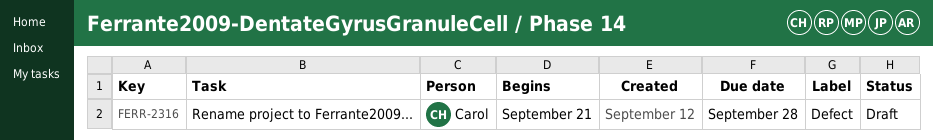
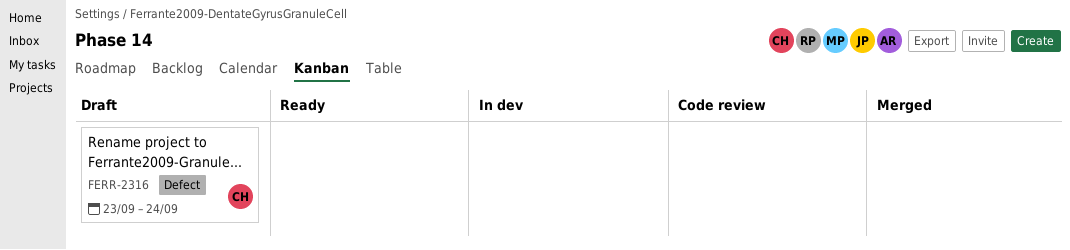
FERR-2316, start: Sep 21 -> Sep 23
FERR-2316, due: Sep 28 -> Sep 24

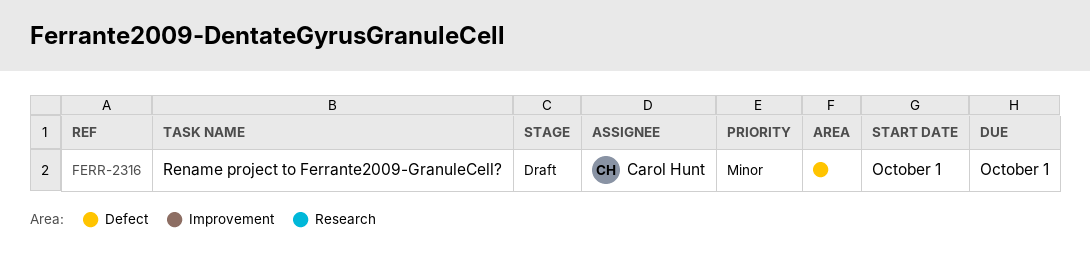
FERR-2316, start: Sep 23 -> Oct 1
FERR-2316, due: Sep 24 -> Oct 1

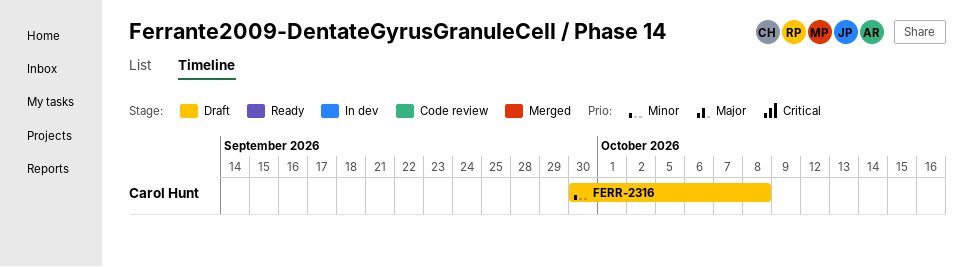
FERR-2316, start: Oct 1 -> Sep 30
FERR-2316, due: Oct 1 -> Oct 8

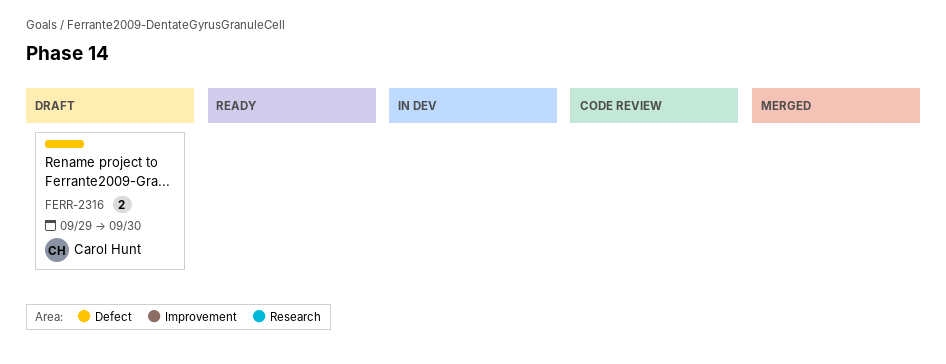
FERR-2316, start: Sep 30 -> Sep 29
FERR-2316, due: Oct 8 -> Sep 30

